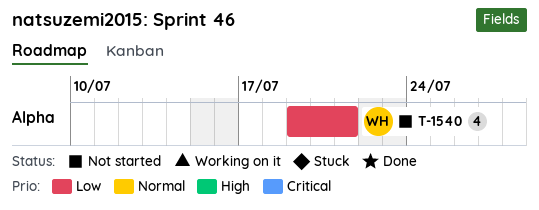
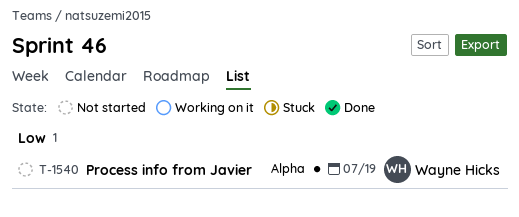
T-1540, estimate: 4 -> 1
T-1540, due: Jul 21 -> Jul 19

